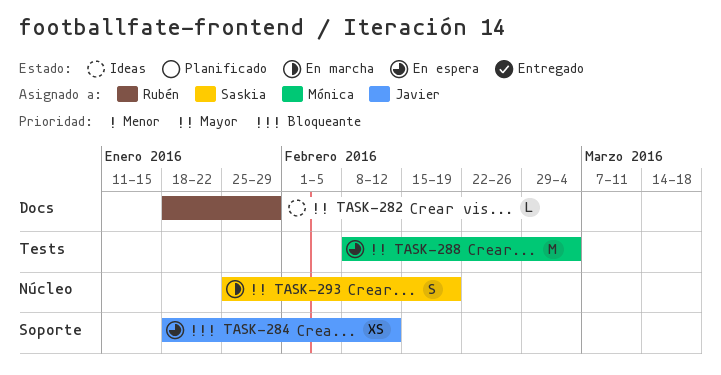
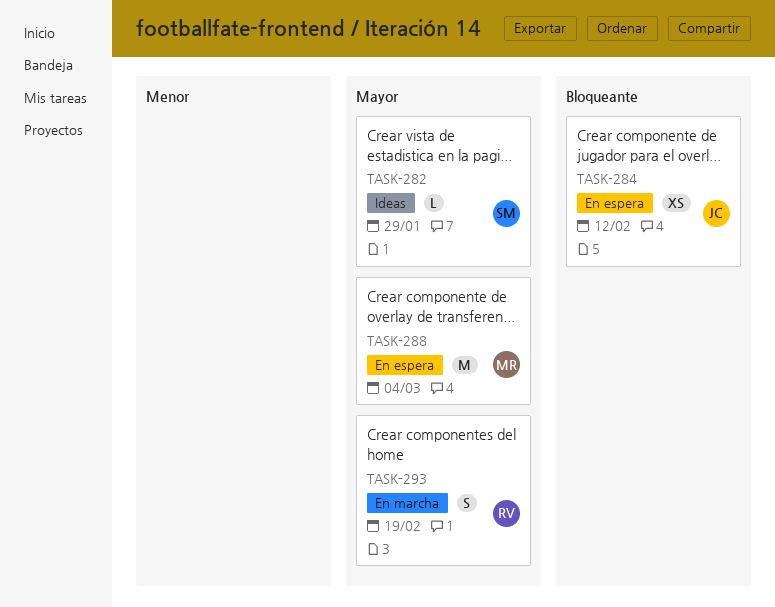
TASK-282, owner: Rubén -> Saskia
TASK-293, owner: Saskia -> Rubén

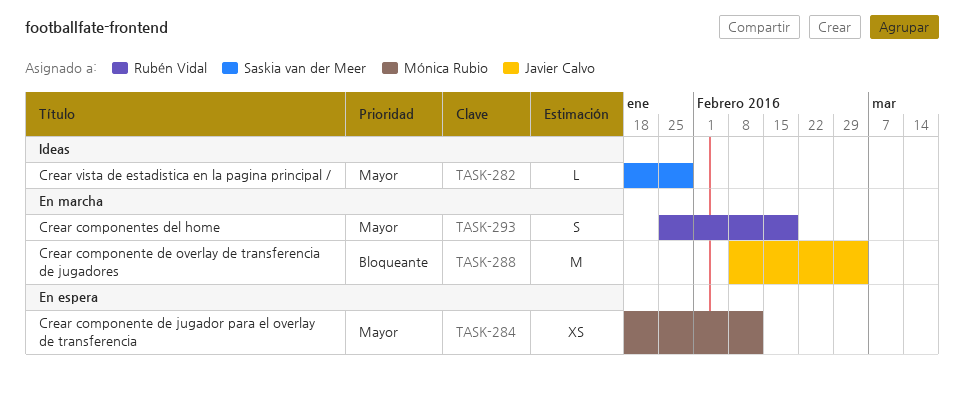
TASK-284, owner: Javier Calvo -> Mónica Rubio
TASK-284, priority: Bloqueante -> Mayor
TASK-288, status: En espera -> En marcha
TASK-288, owner: Mónica Rubio -> Javier Calvo
TASK-288, priority: Mayor -> Bloqueante

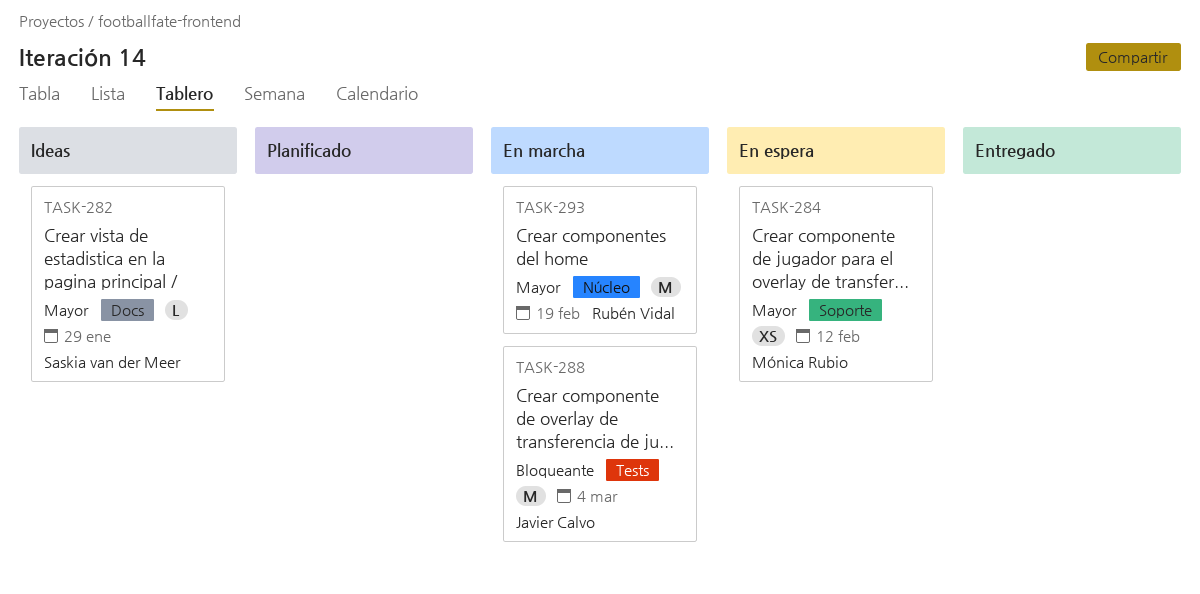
TASK-293, estimate: S -> M

